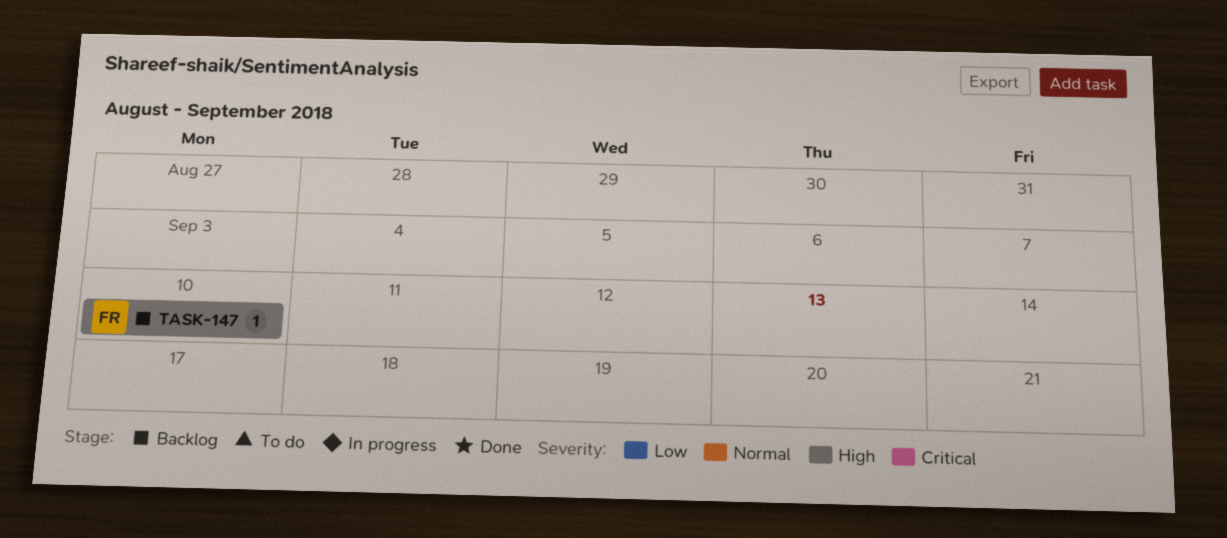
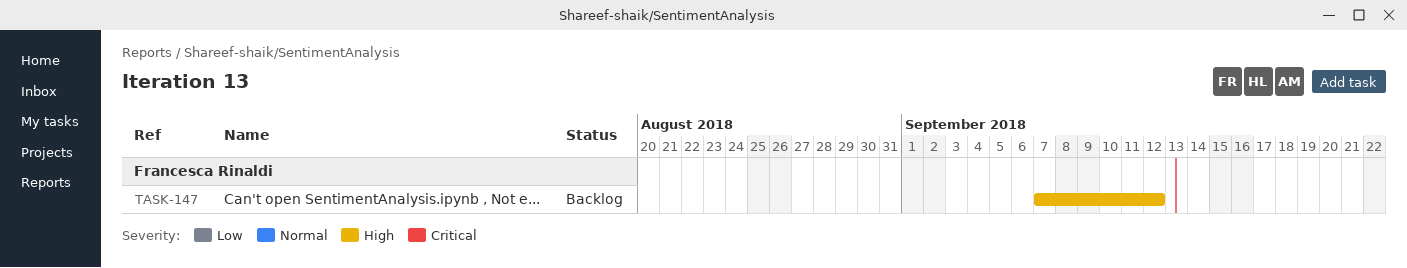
TASK-147, start: Sep 10 -> Sep 7
TASK-147, due: Sep 10 -> Sep 12

